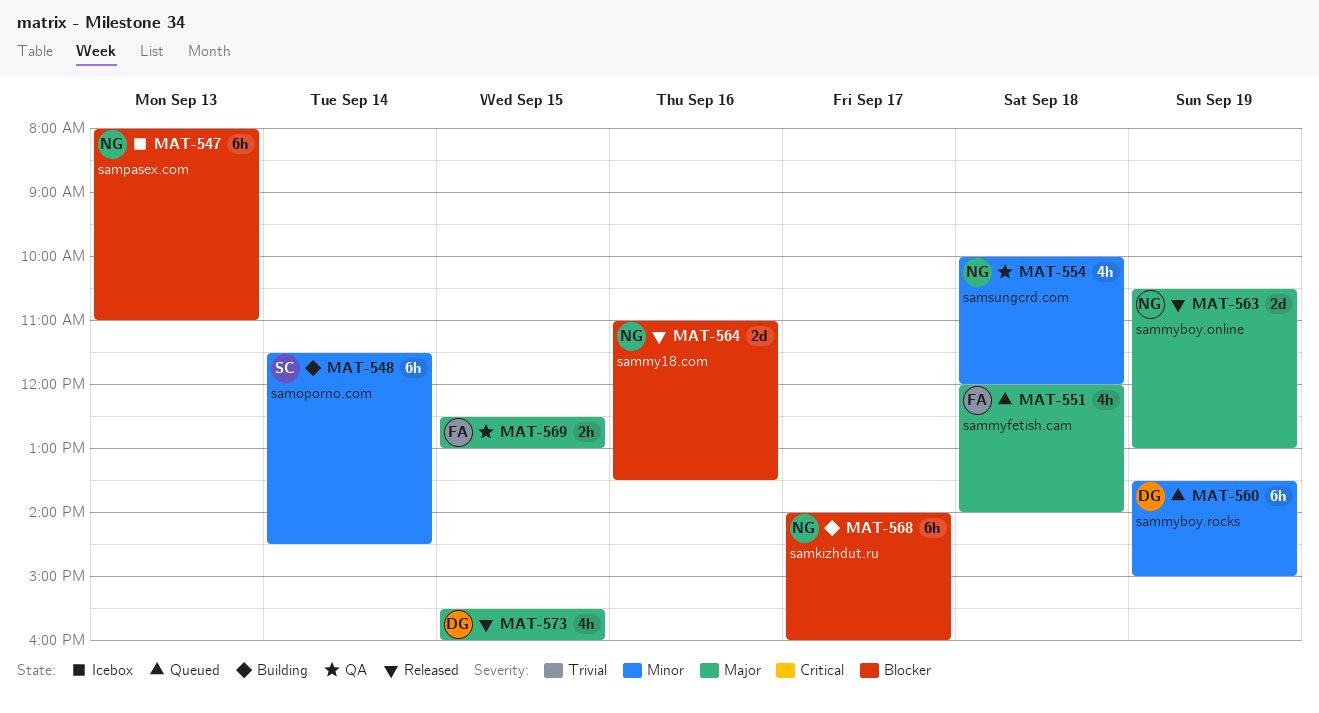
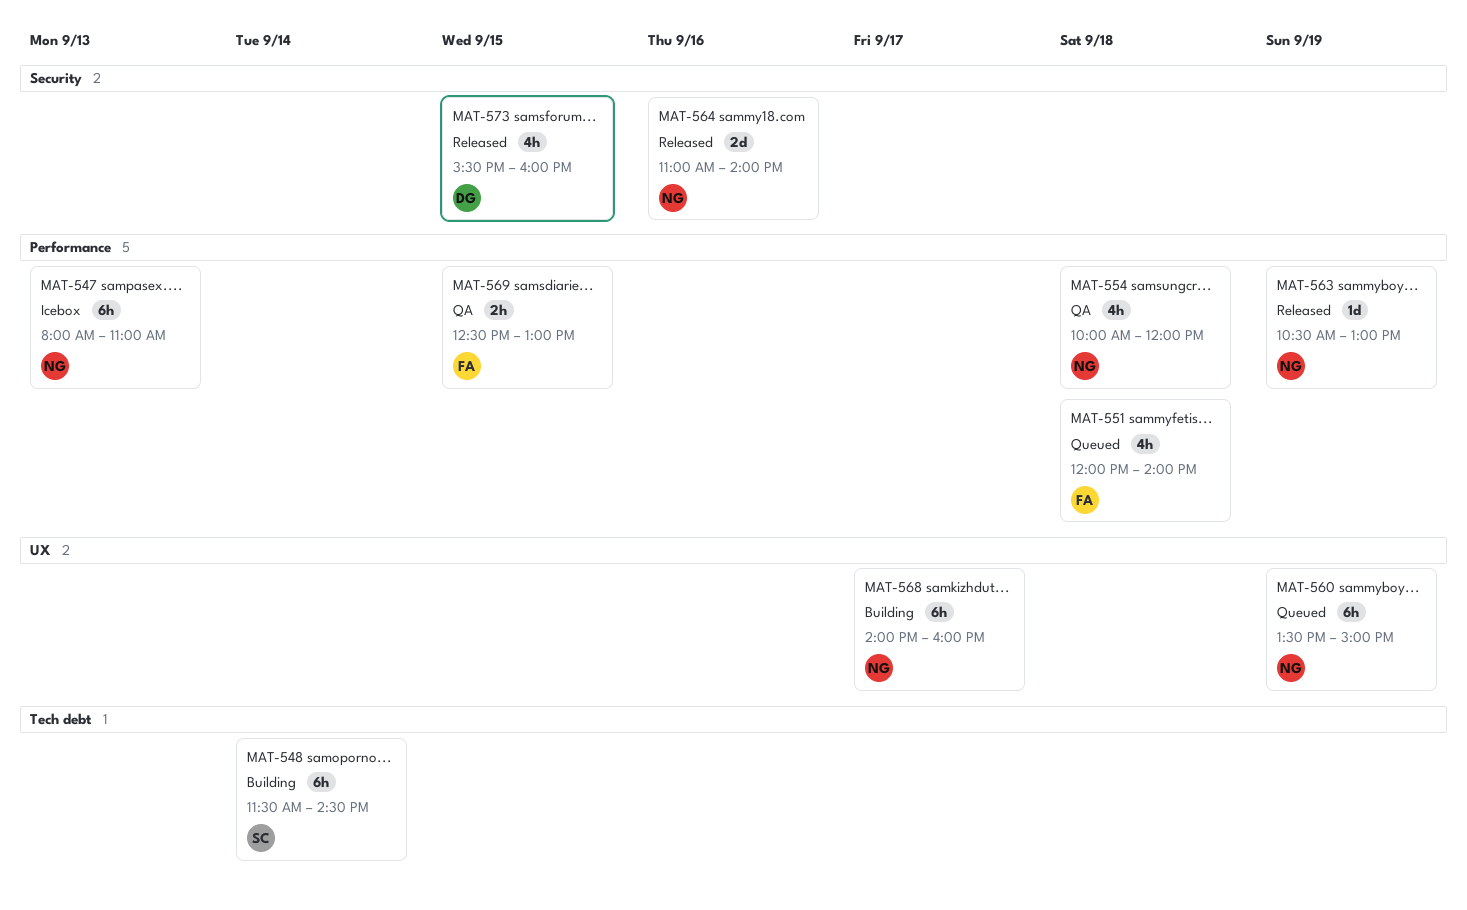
MAT-560, owner: DG -> NG
MAT-563, estimate: 2d -> 1d
MAT-564, ends: 13:30 -> 14:00

